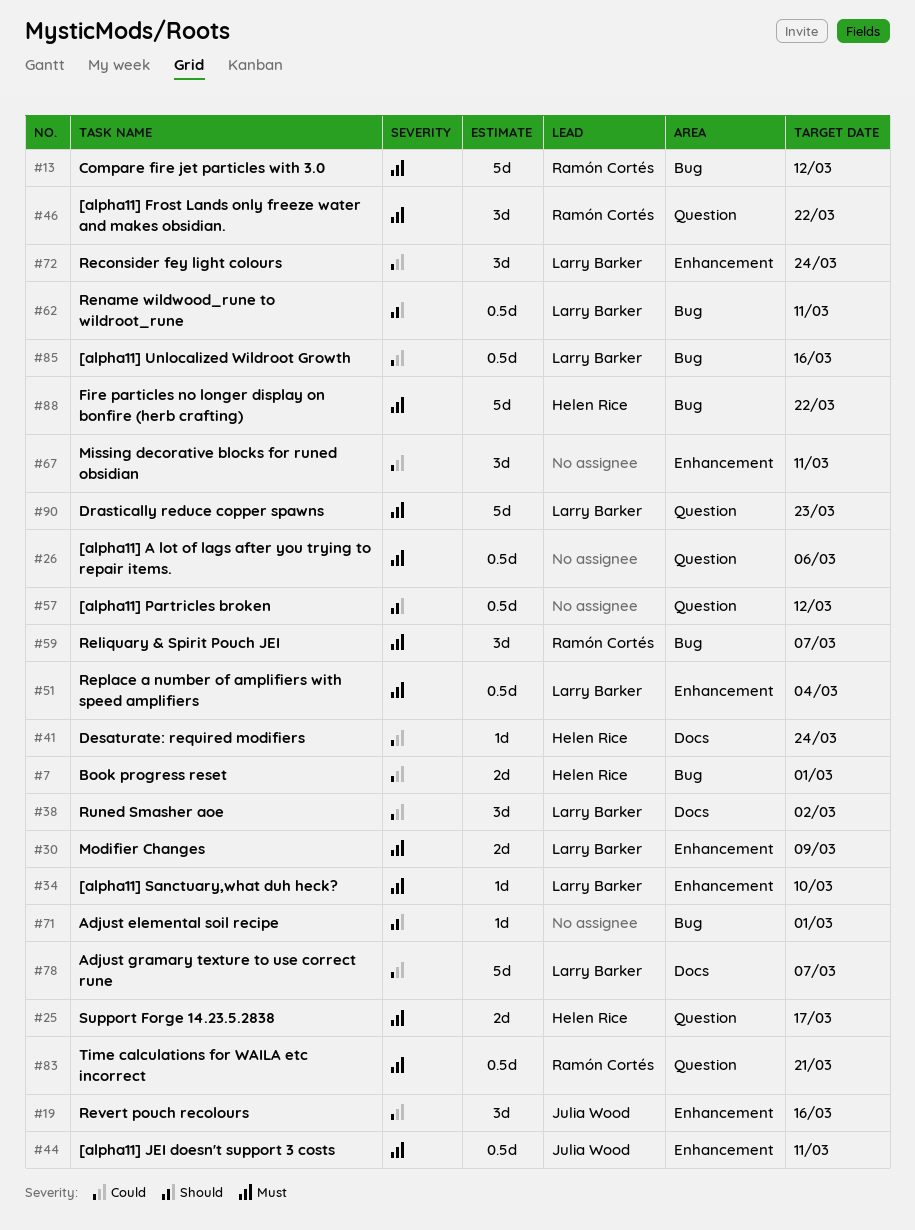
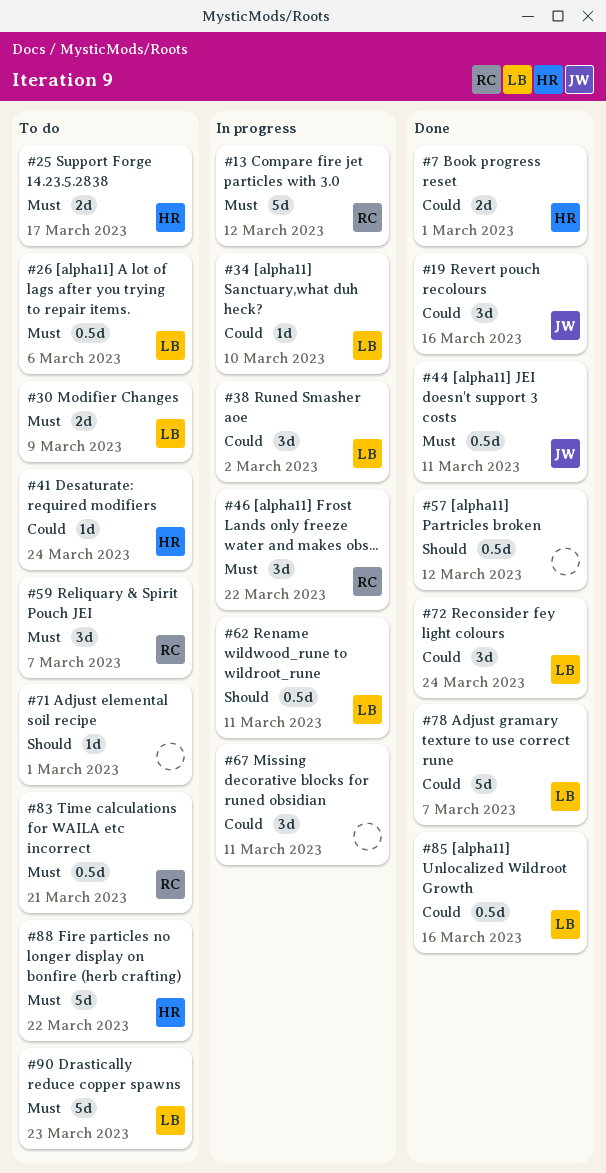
#26, owner: none -> Larry Barker
#34, priority: Must -> Could
#51: present -> none

